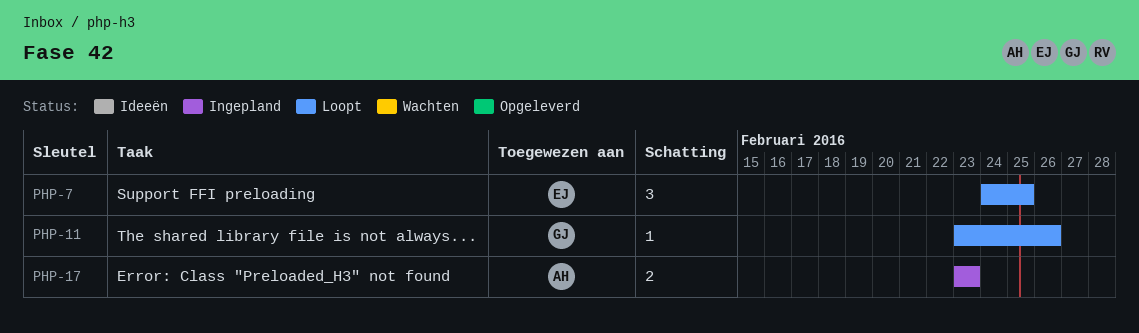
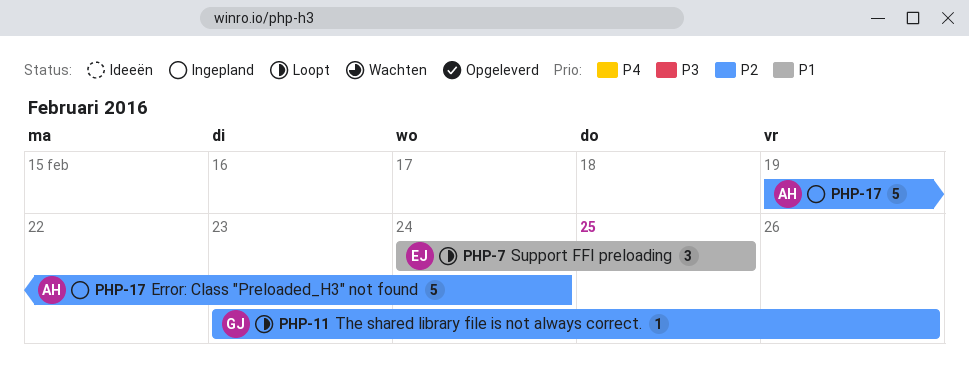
PHP-17, estimate: 2 -> 5
PHP-17, start: Feb 23 -> Feb 19
PHP-17, due: Feb 23 -> Feb 24

